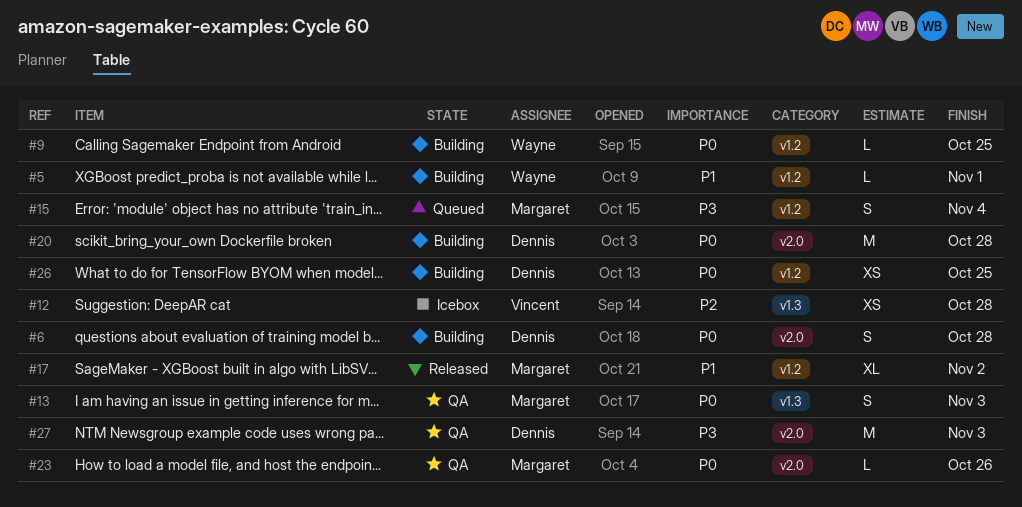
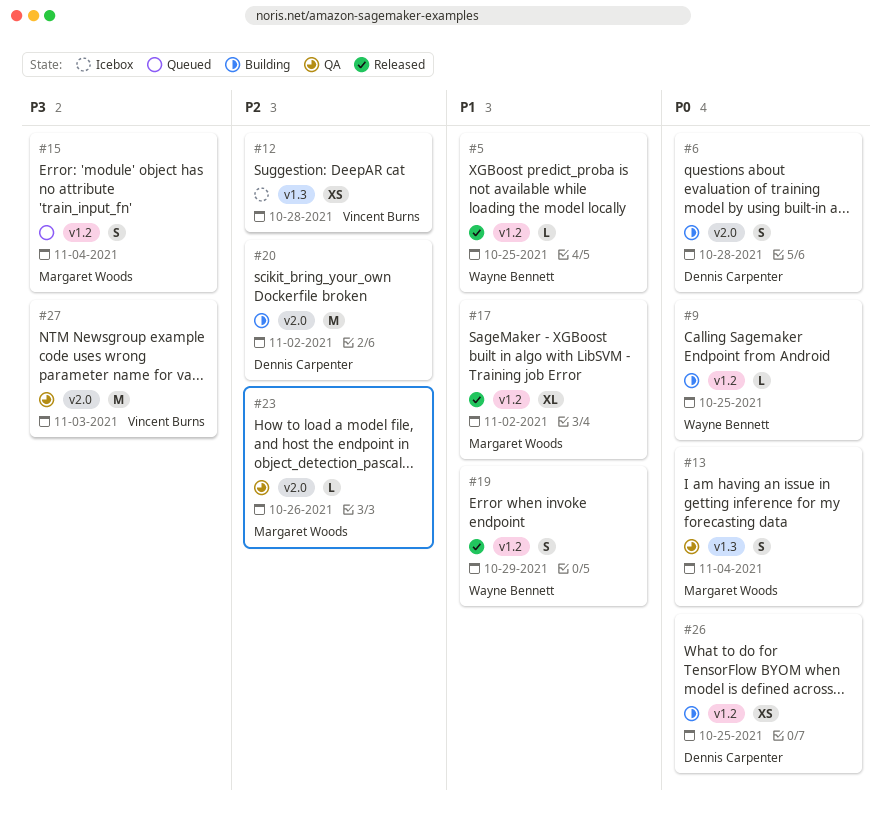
#5, status: Building -> Released
#5, due: Nov 1 -> Oct 25
#13, due: Nov 3 -> Nov 4
#19: none -> present
#20, priority: P0 -> P2
#20, due: Oct 28 -> Nov 2
#23, priority: P0 -> P2
#27, owner: Dennis Carpenter -> Vincent Burns

